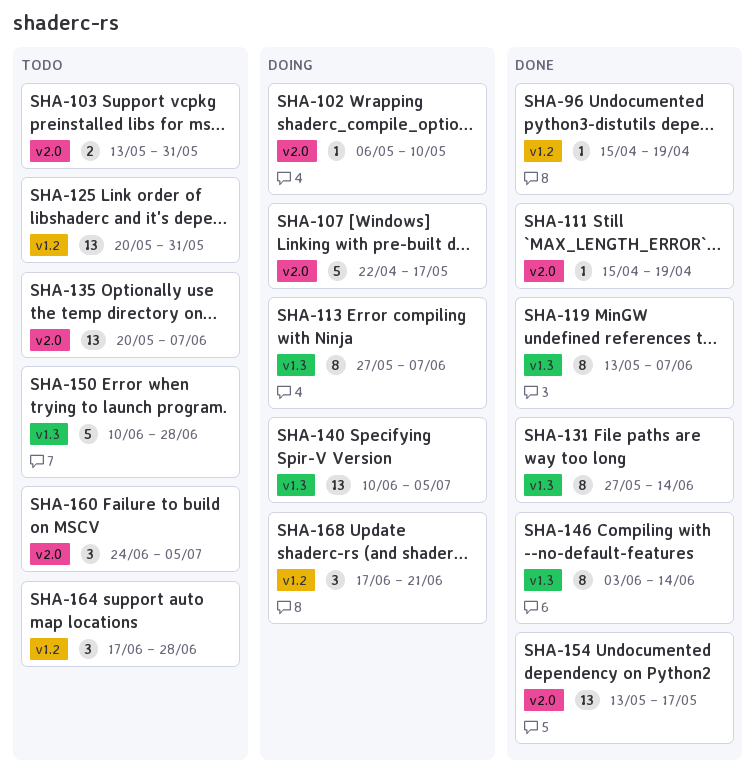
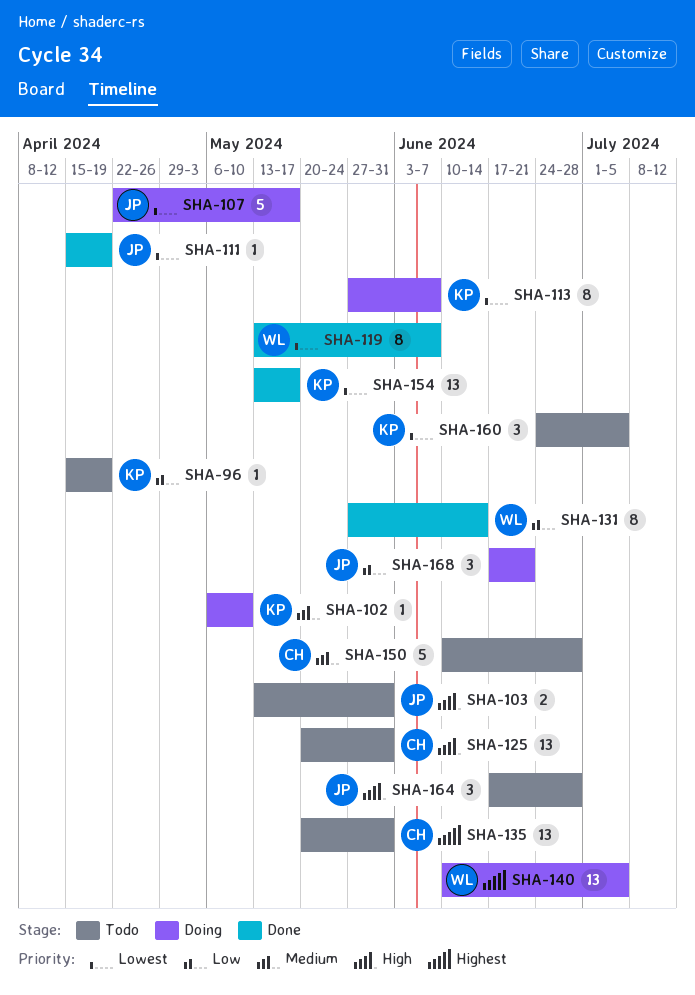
SHA-96, status: Done -> Todo
SHA-135, due: Jun 7 -> May 31
SHA-146: present -> none

